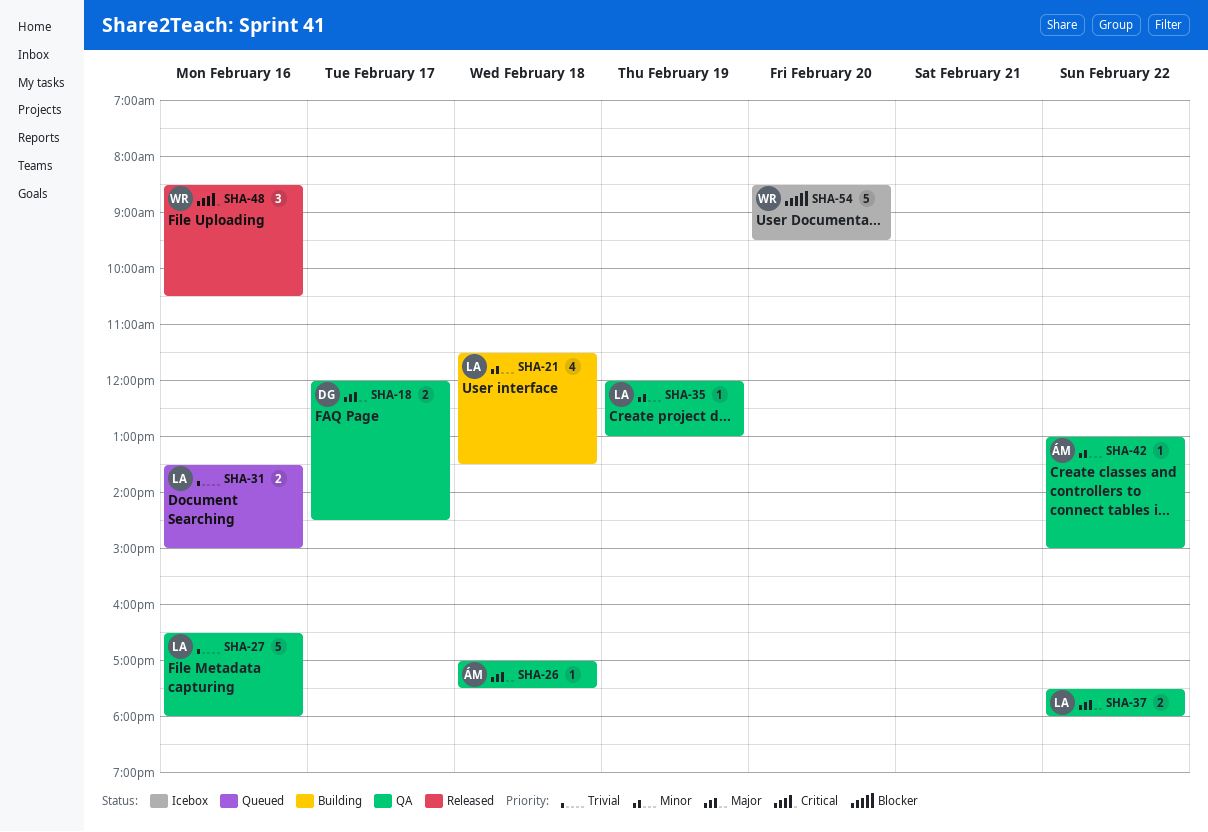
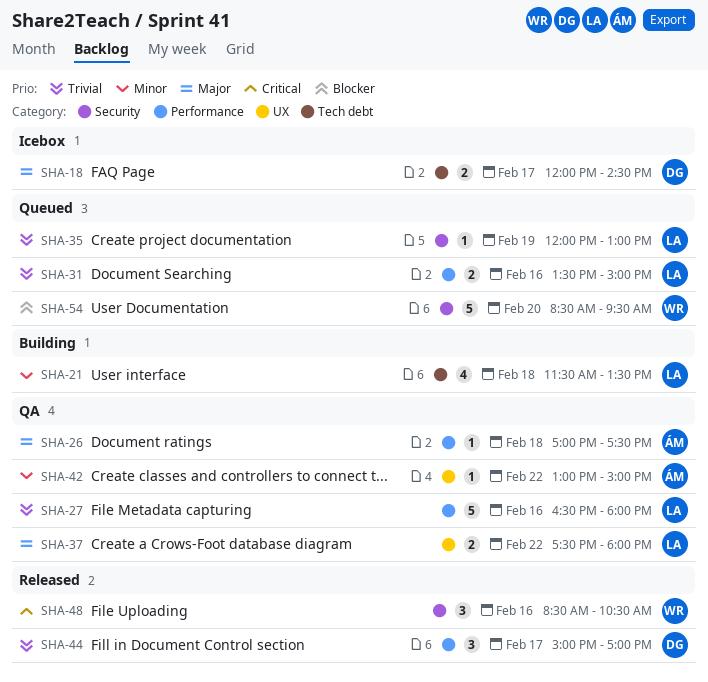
SHA-18, status: QA -> Icebox
SHA-35, status: QA -> Queued
SHA-35, priority: Minor -> Trivial
SHA-44: none -> present
SHA-54, status: Icebox -> Queued

